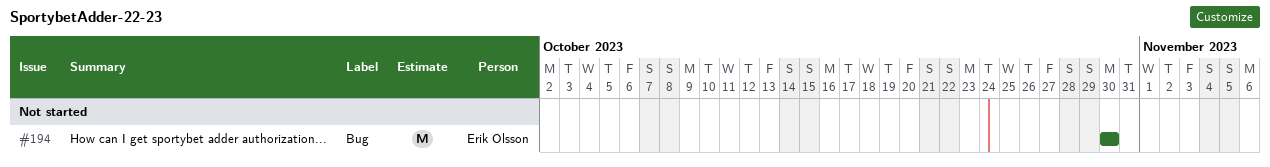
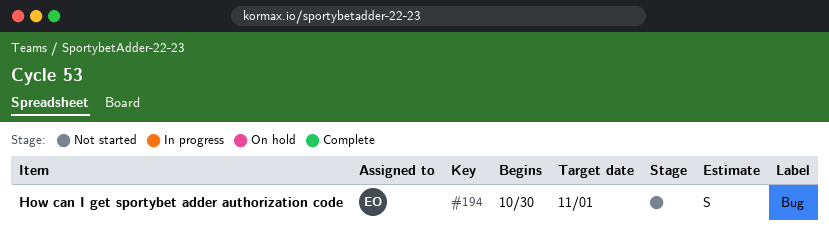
#194, estimate: M -> S
#194, due: Oct 30 -> Nov 1

